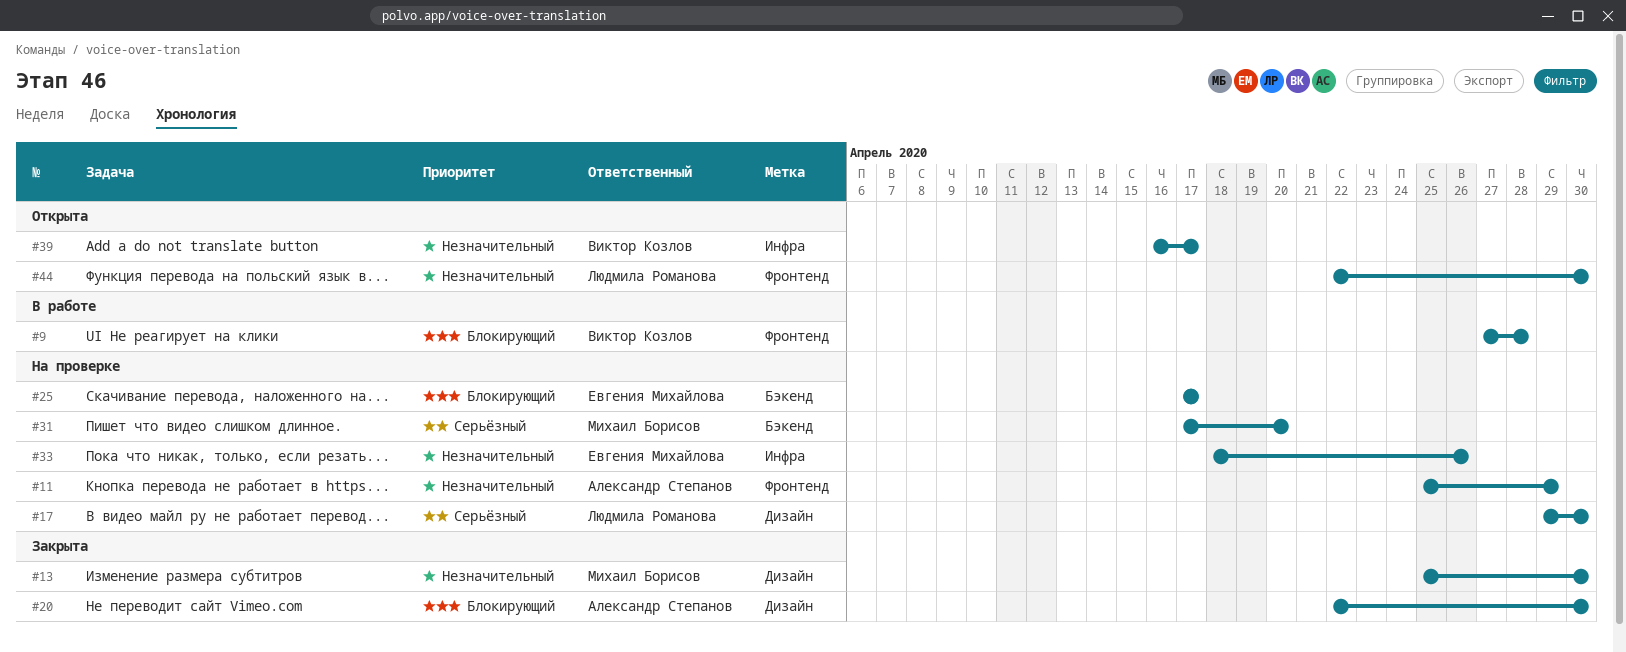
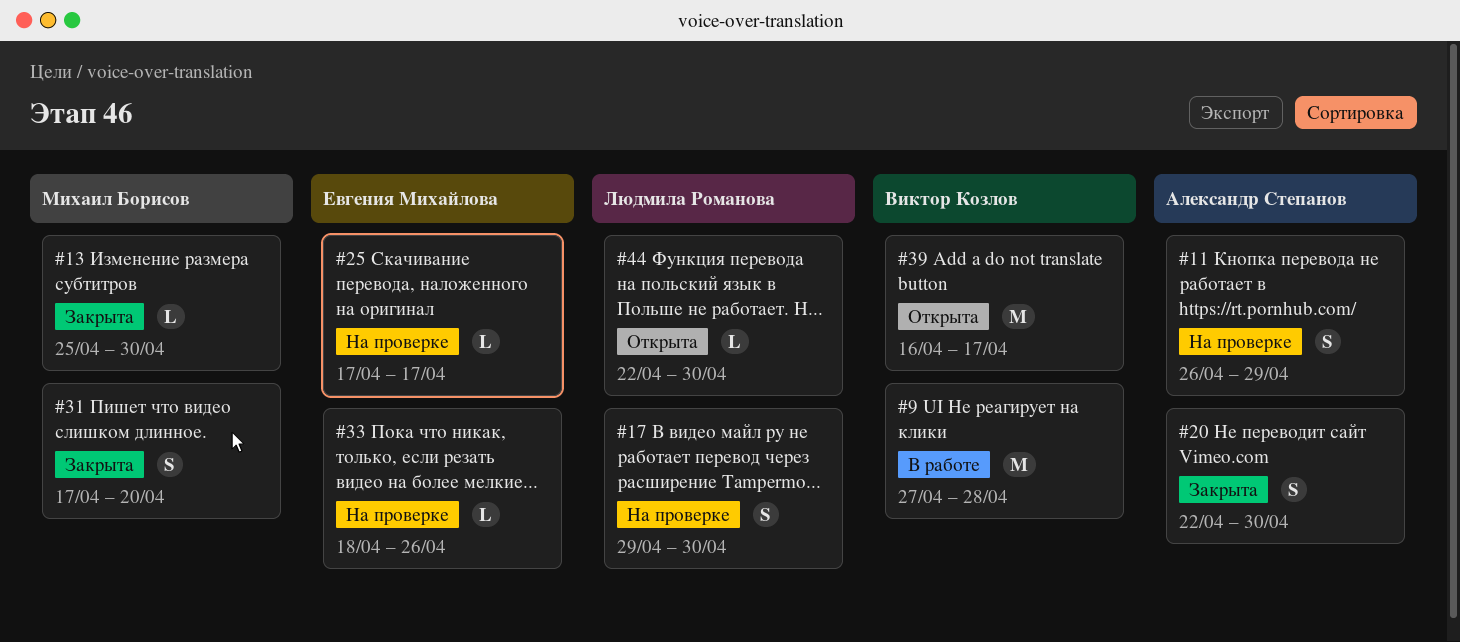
#11, start: Apr 25 -> Apr 26
#31, status: На проверке -> Закрыта

